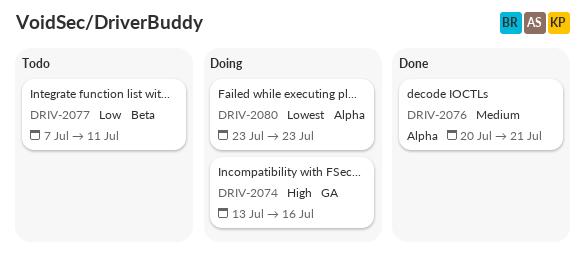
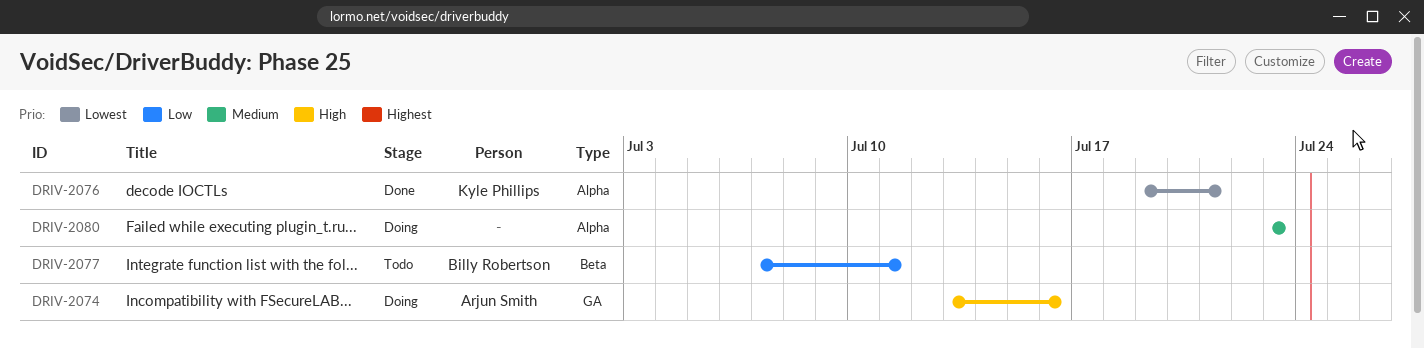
DRIV-2076, priority: Medium -> Lowest
DRIV-2076, start: Jul 20 -> Jul 19
DRIV-2080, priority: Lowest -> Medium

